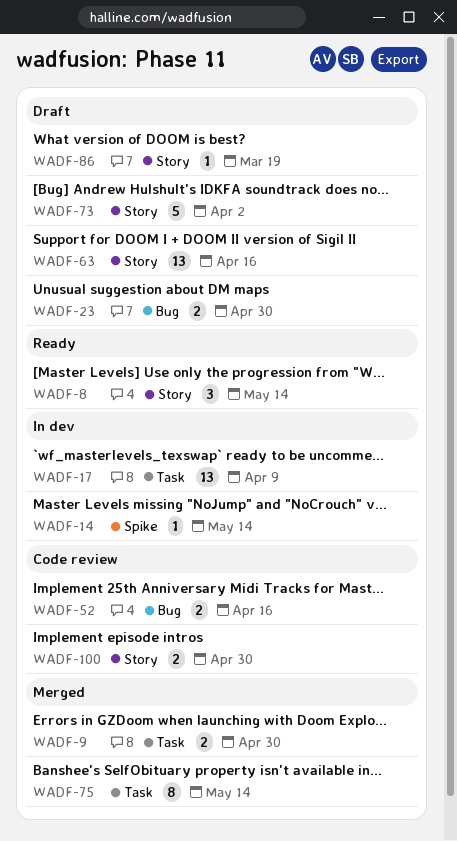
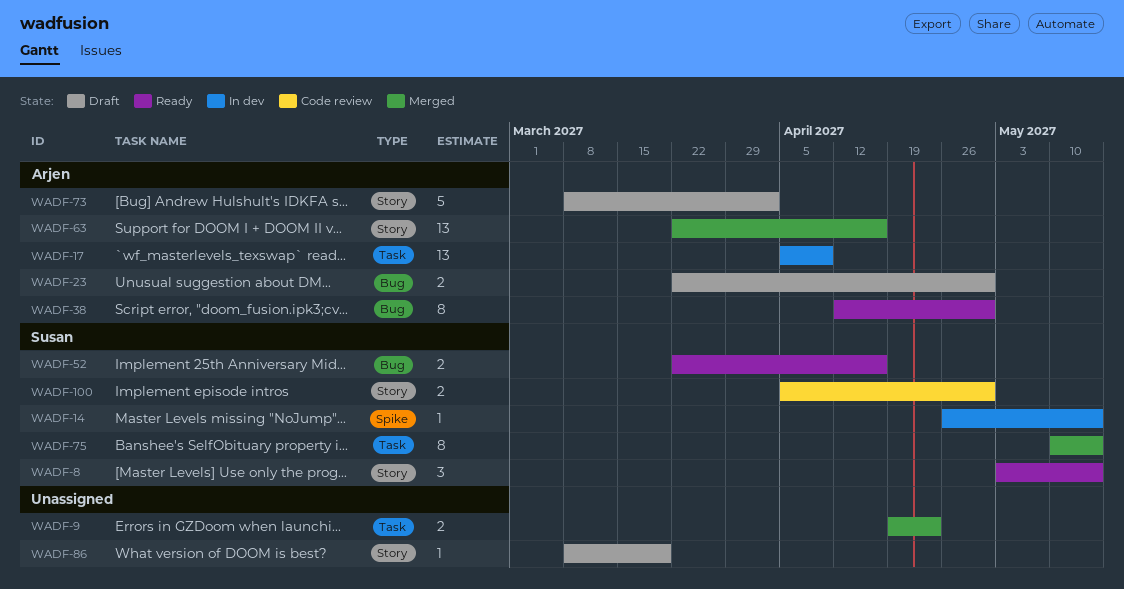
WADF-9, due: Apr 30 -> Apr 23
WADF-38: none -> present
WADF-52, status: Code review -> Ready
WADF-63, status: Draft -> Merged

